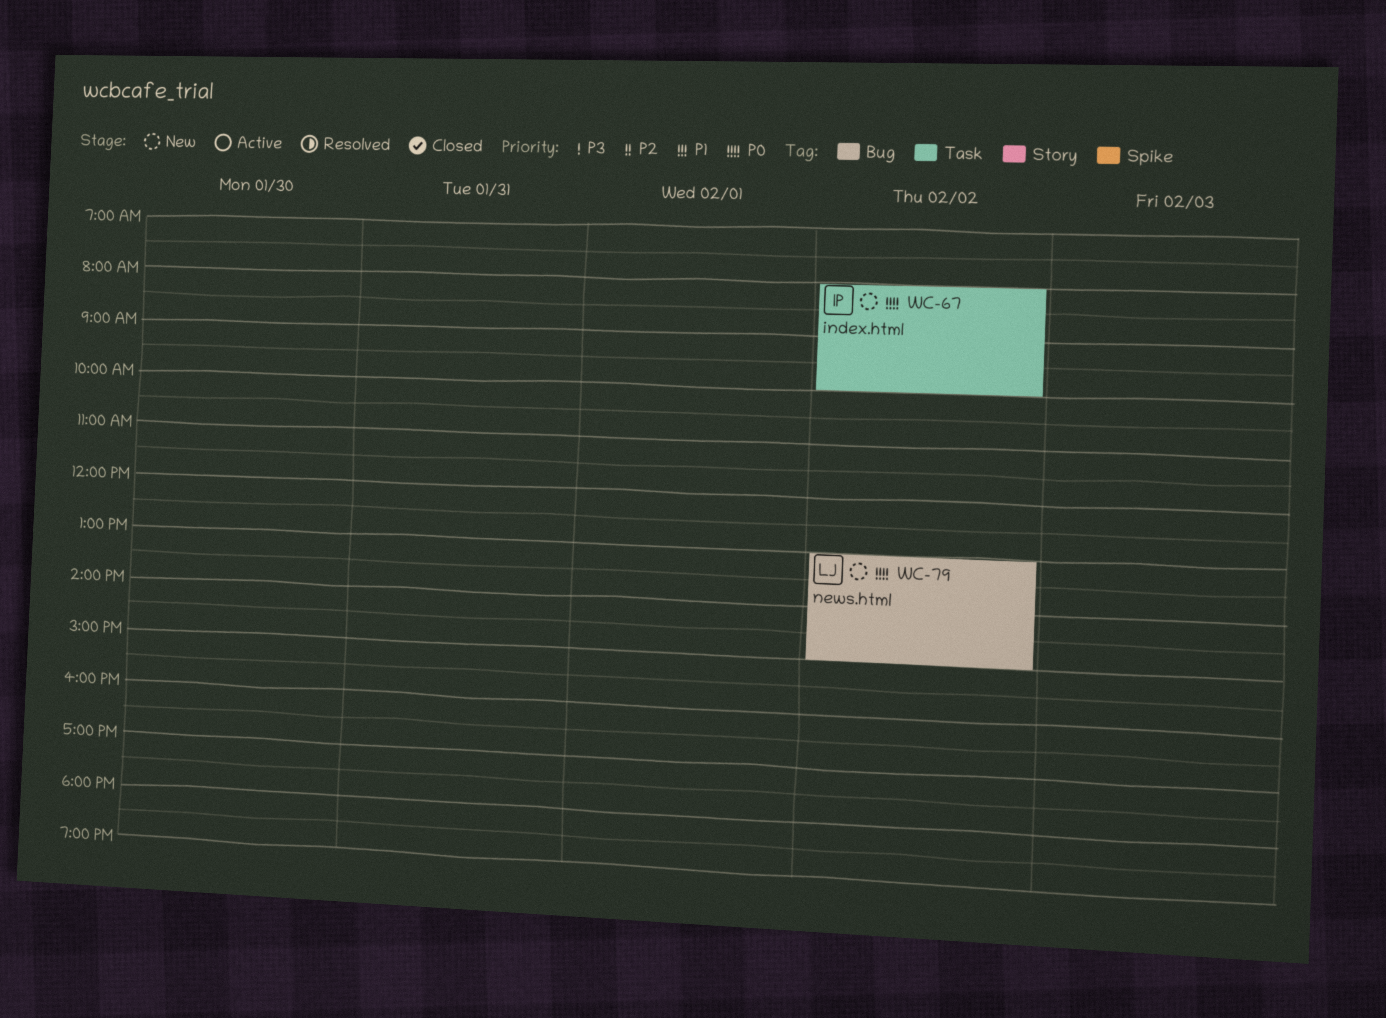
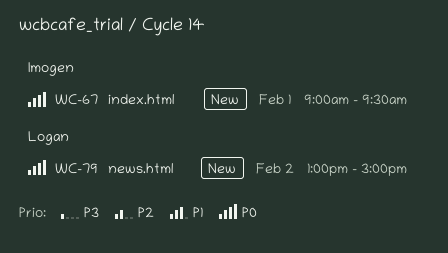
WC-67, day: Feb 2 -> Feb 1
WC-67, begins: 08:00 -> 09:00
WC-67, ends: 10:00 -> 09:30

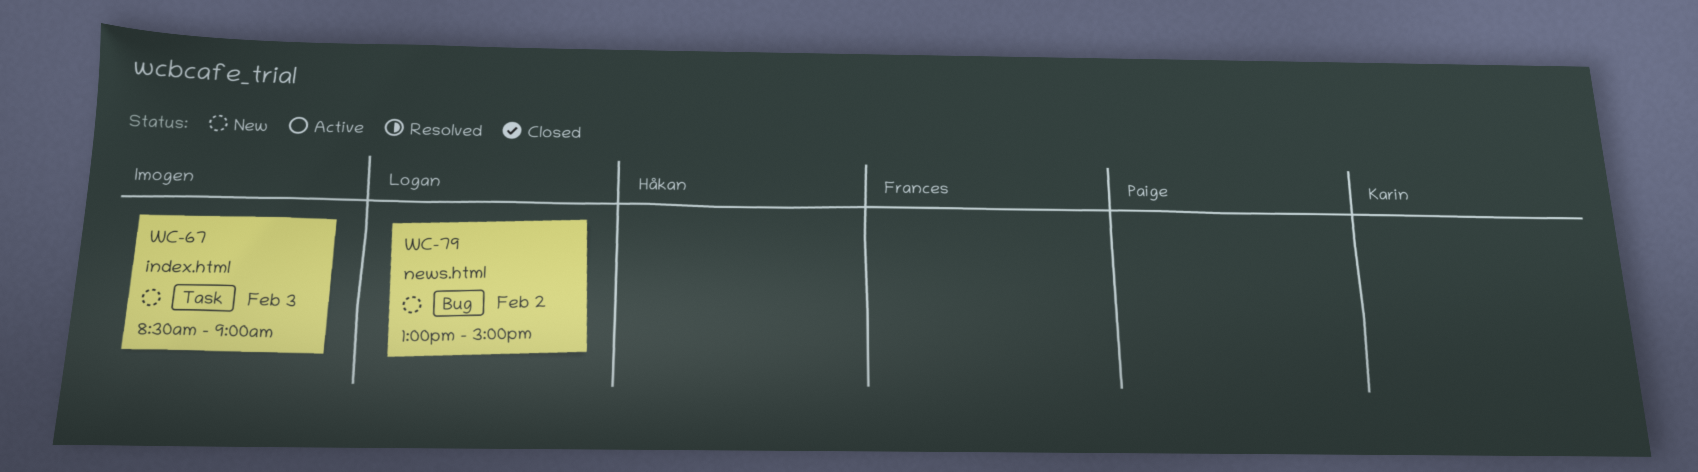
WC-67, day: Feb 1 -> Feb 3
WC-67, begins: 09:00 -> 08:30
WC-67, ends: 09:30 -> 09:00

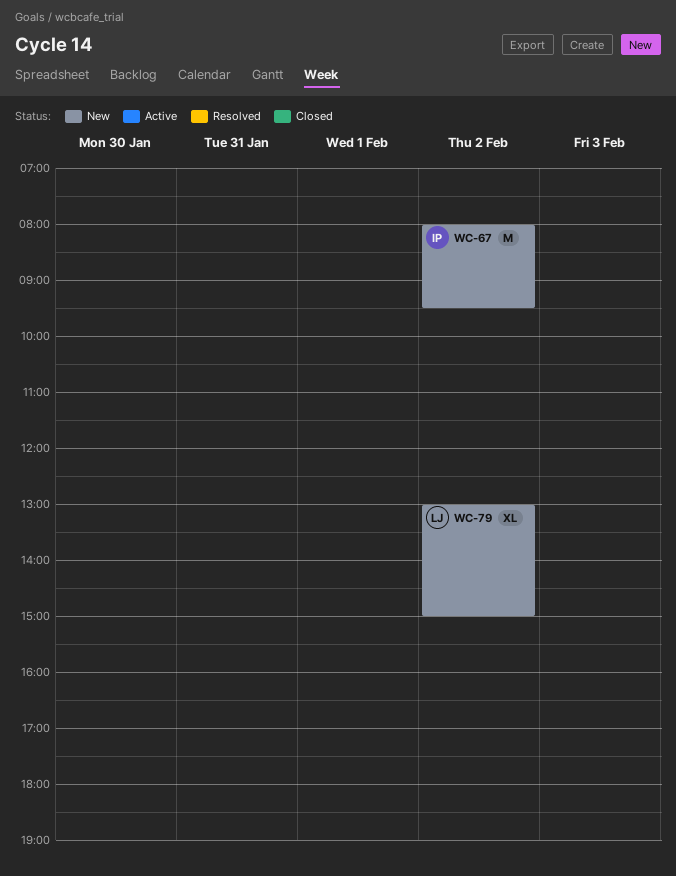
WC-67, day: Feb 3 -> Feb 2
WC-67, begins: 08:30 -> 08:00
WC-67, ends: 09:00 -> 09:30

